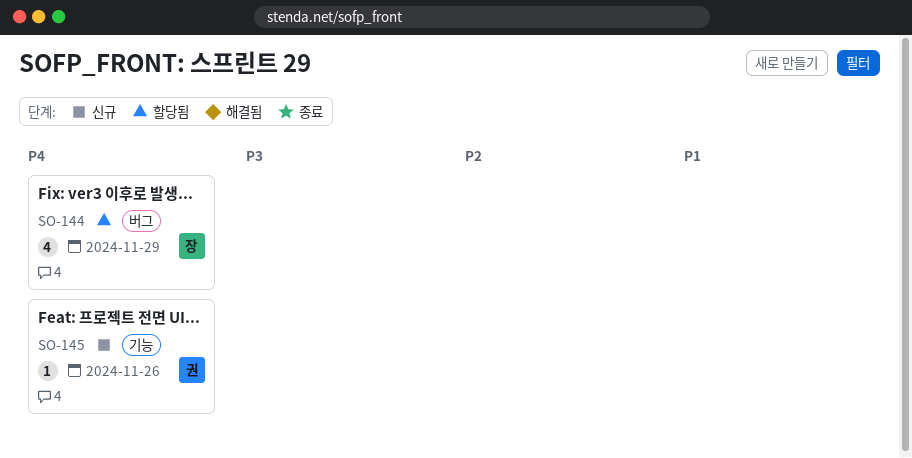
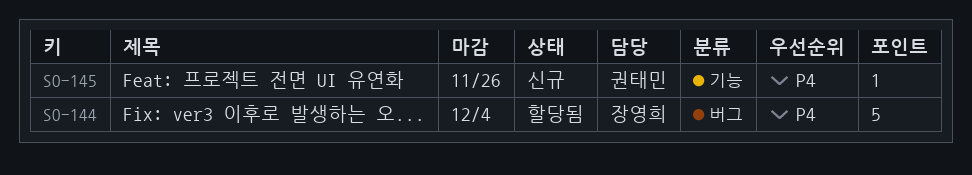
SO-144, estimate: 4 -> 5
SO-144, due: Nov 29 -> Dec 4

